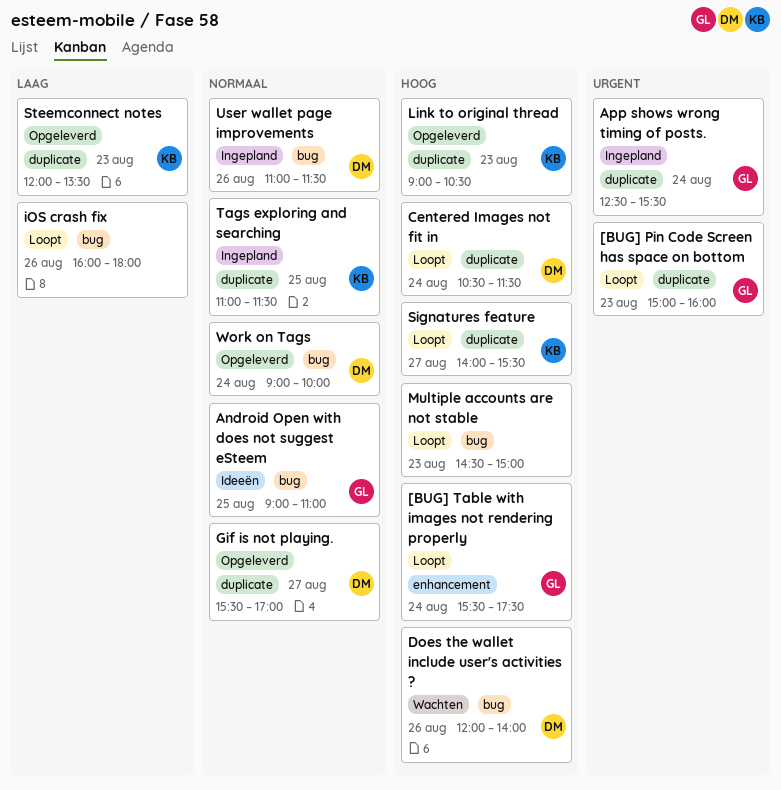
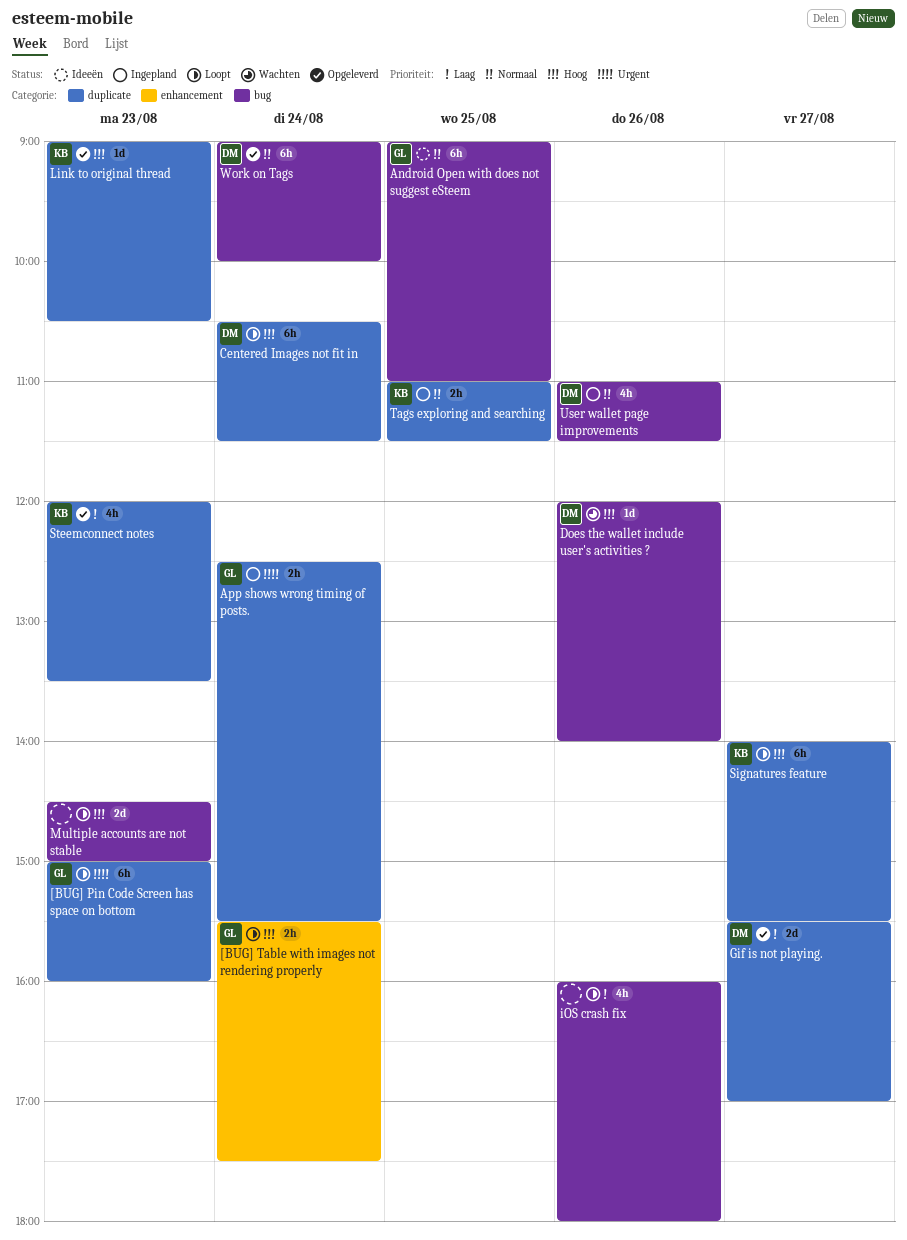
Gif is not playing., priority: Normaal -> Laag

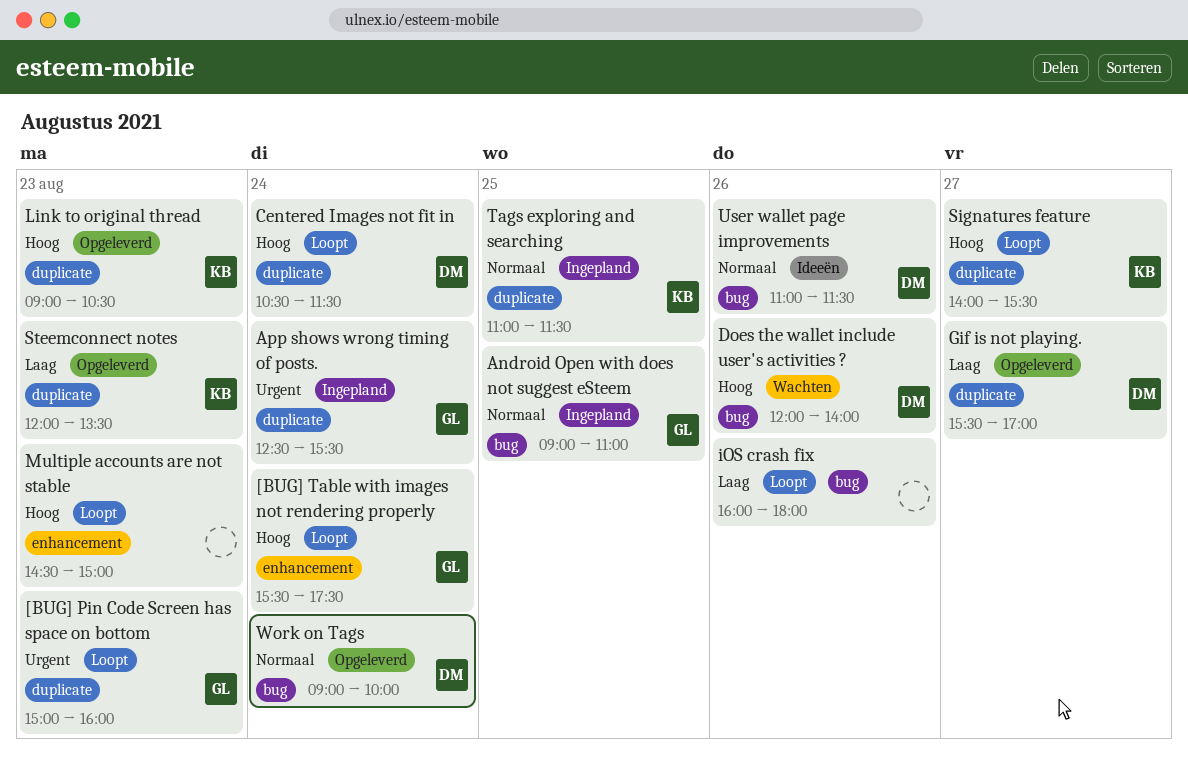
Android Open with does not suggest eSteem, status: Ideeën -> Ingepland
Multiple accounts are not stable, label: bug -> enhancement
User wallet page improvements, status: Ingepland -> Ideeën

